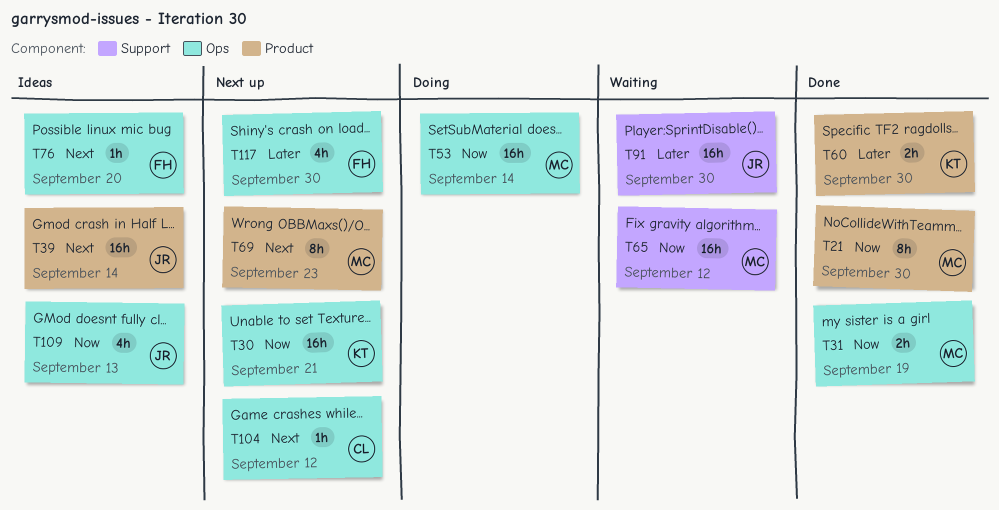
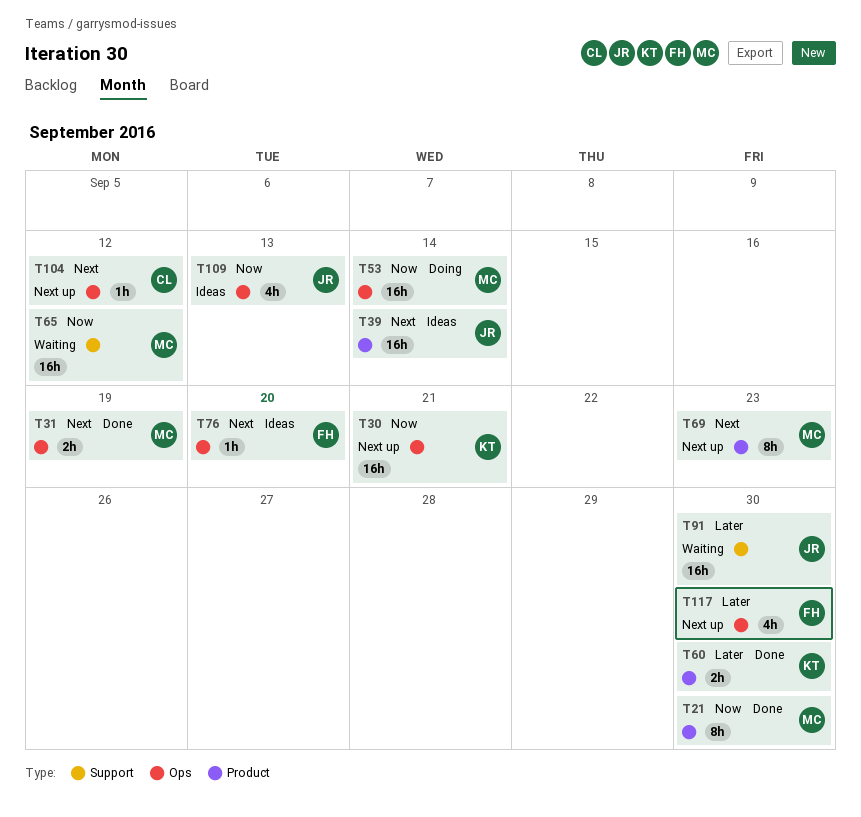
T31, priority: Now -> Next

